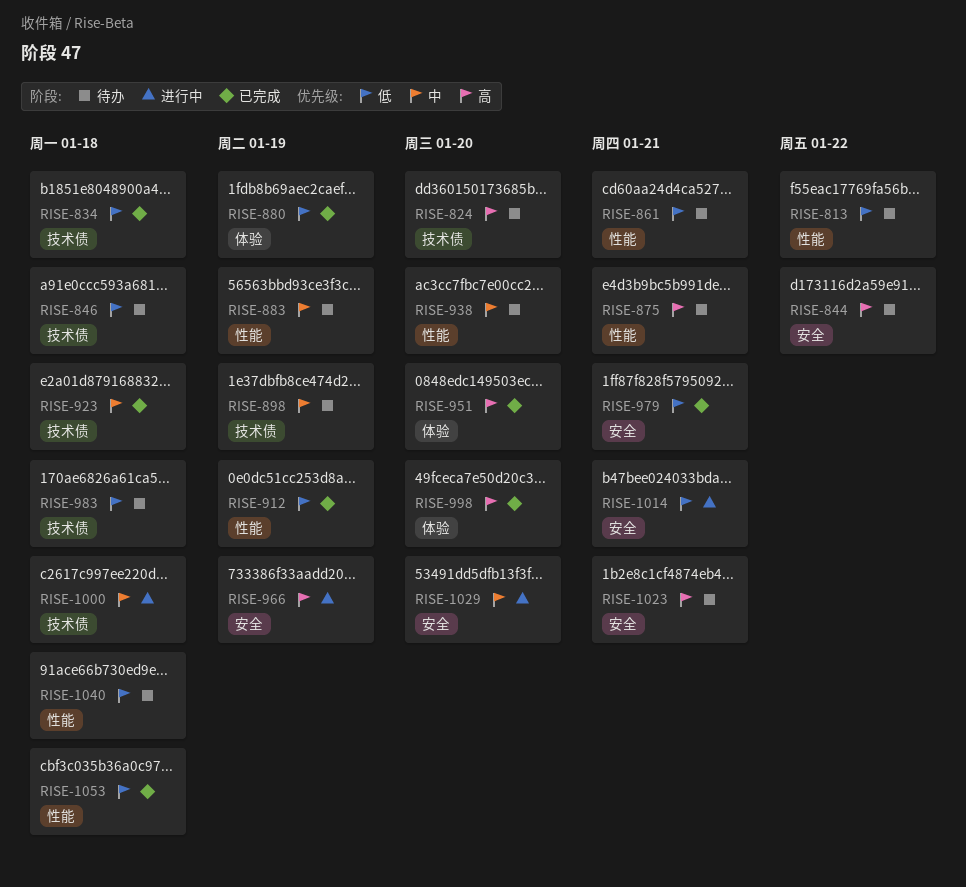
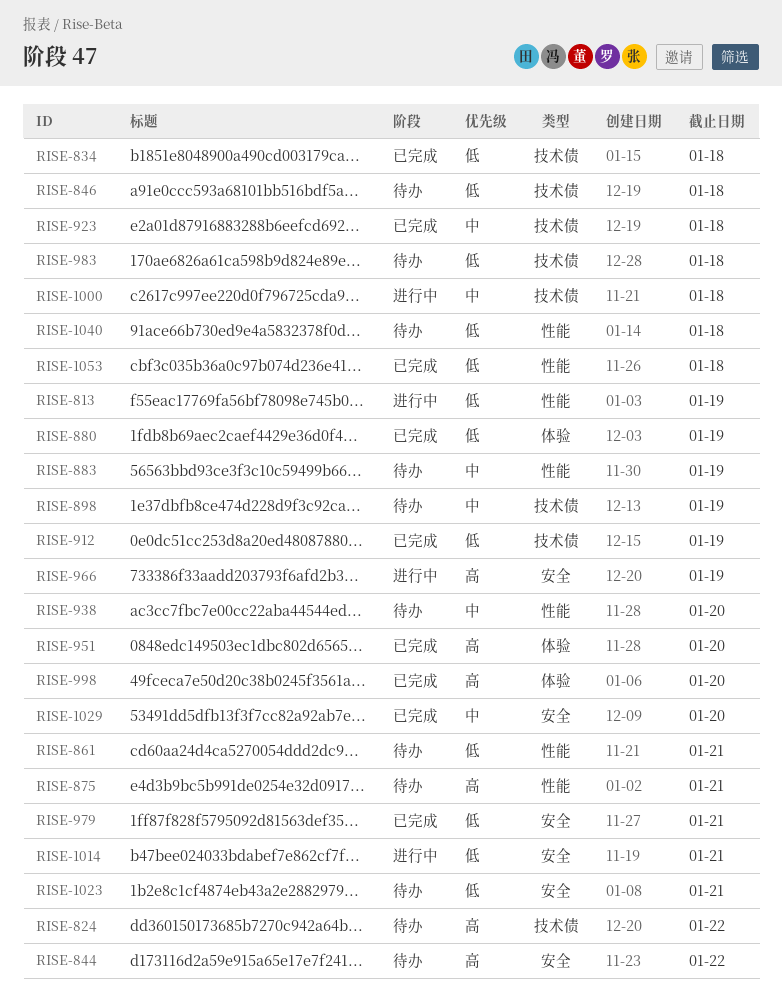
RISE-813, status: 待办 -> 进行中
RISE-813, due: Jan 22 -> Jan 19
RISE-824, due: Jan 20 -> Jan 22
RISE-912, label: 性能 -> 技术债
RISE-1023, priority: 高 -> 低
RISE-1029, status: 进行中 -> 已完成

